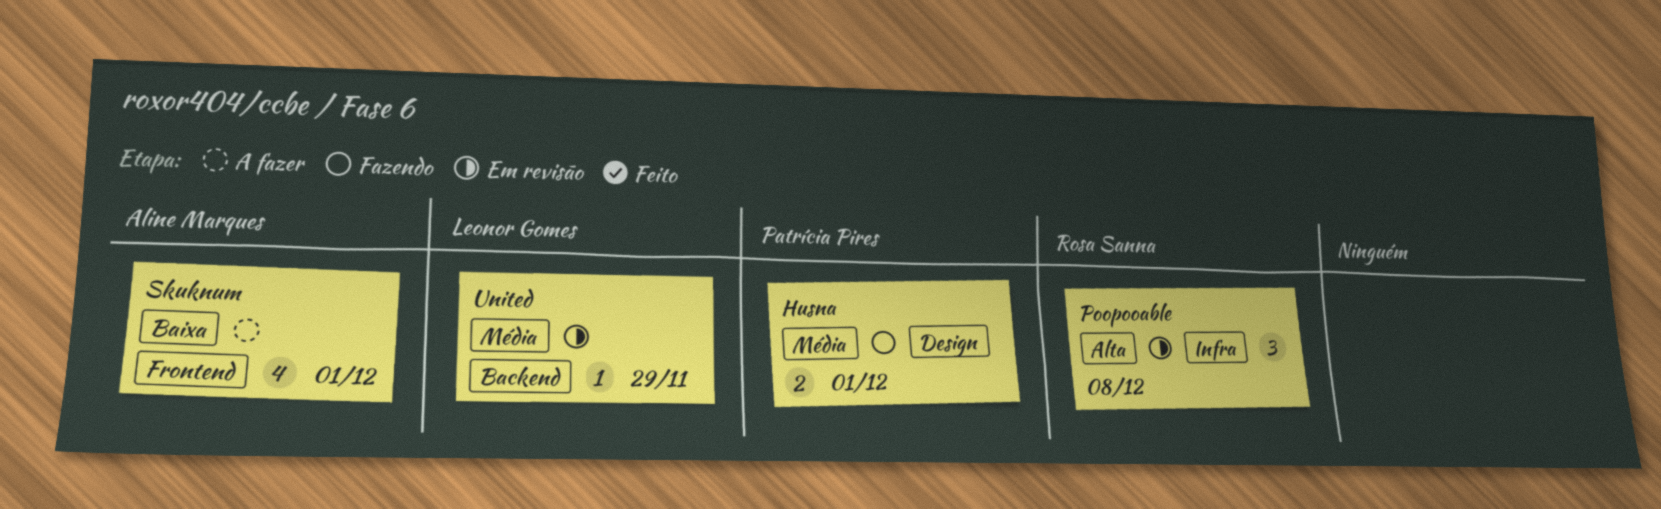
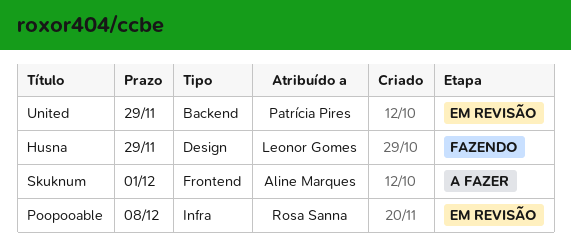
Husna, owner: Patrícia Pires -> Leonor Gomes
Husna, due: Dec 1 -> Nov 29
United, owner: Leonor Gomes -> Patrícia Pires

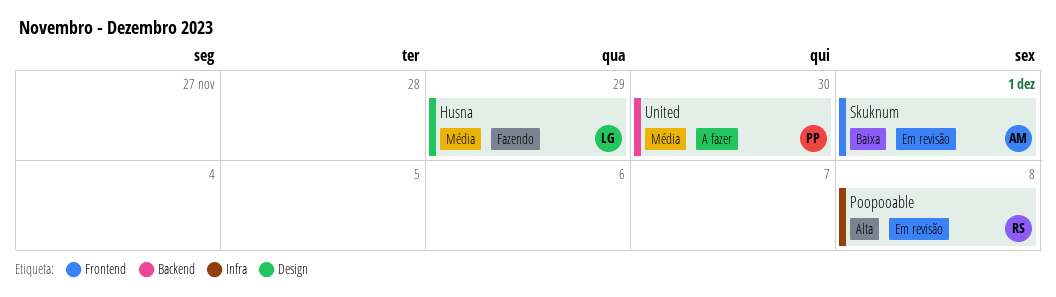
Skuknum, status: A fazer -> Em revisão
United, status: Em revisão -> A fazer
United, due: Nov 29 -> Nov 30

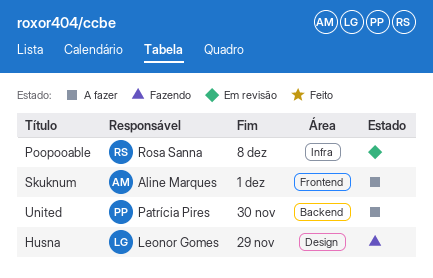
Skuknum, status: Em revisão -> A fazer

